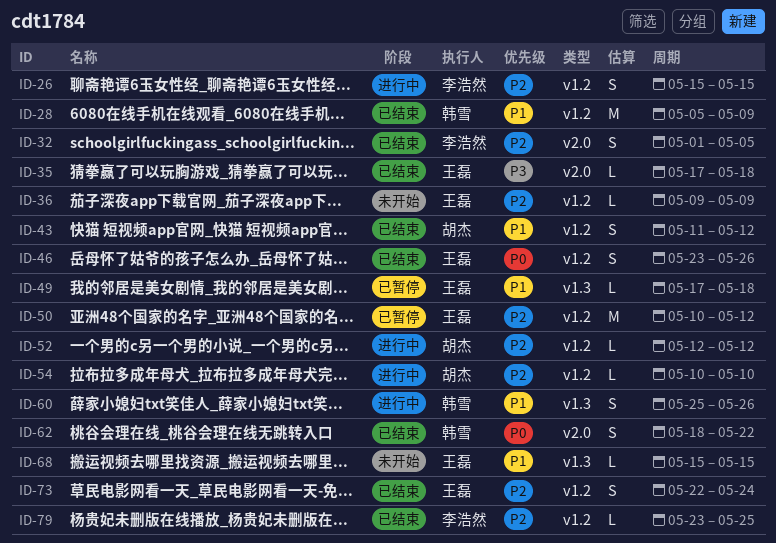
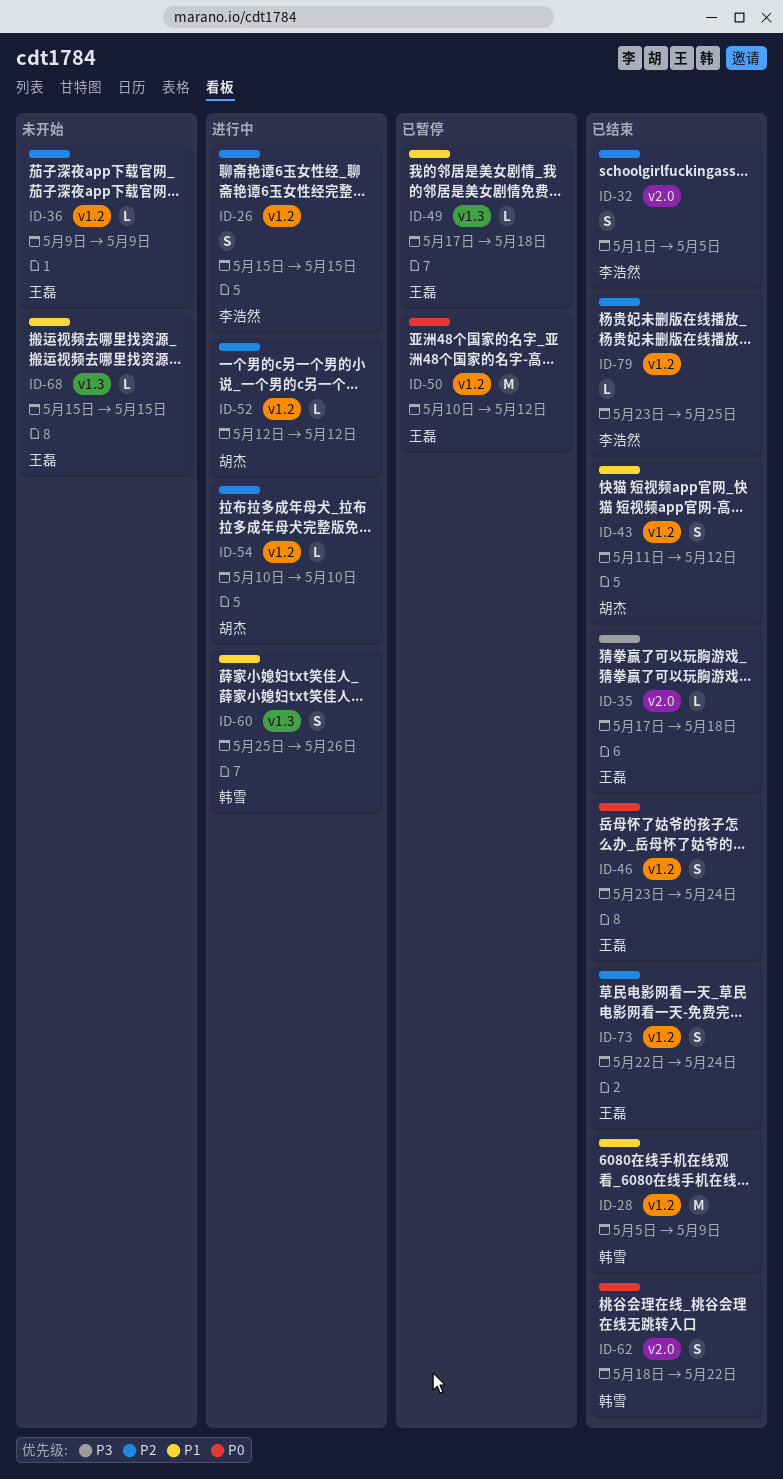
ID-46, due: May 26 -> May 24
ID-50, priority: P2 -> P0

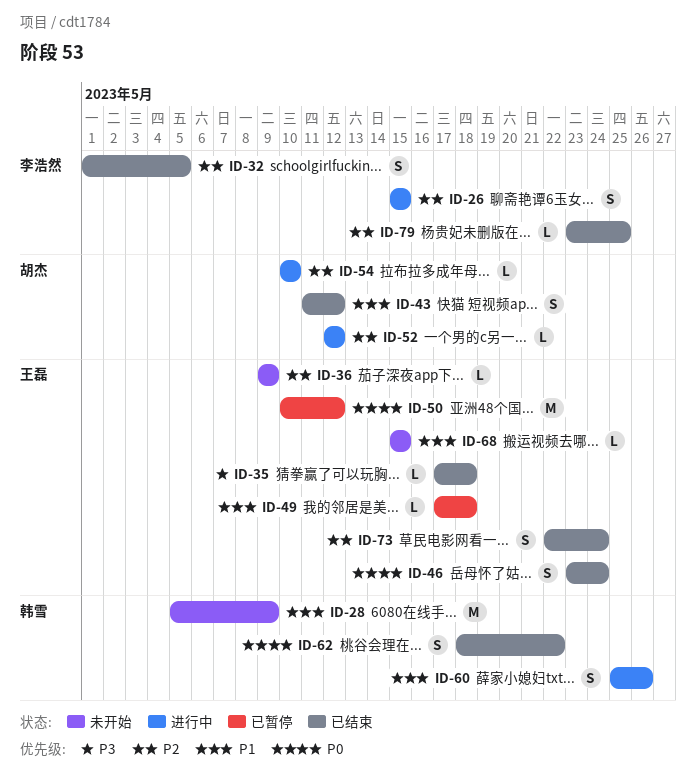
ID-28, status: 已结束 -> 未开始

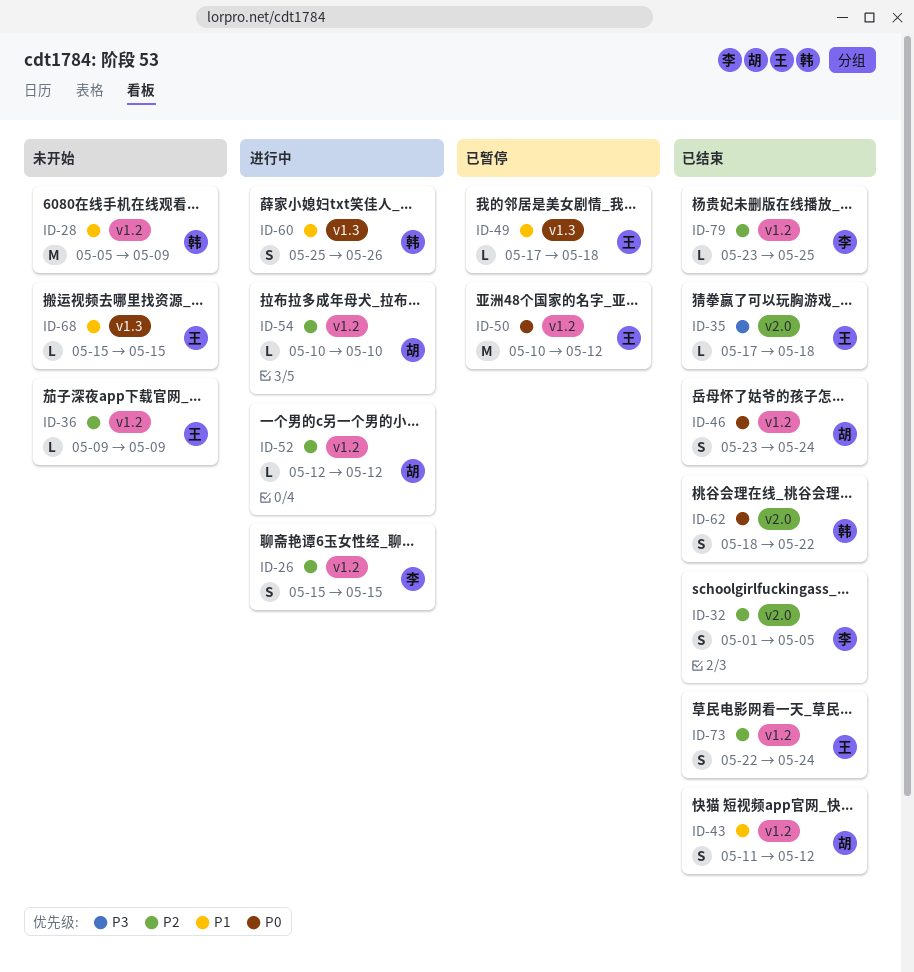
ID-46, owner: 王磊 -> 胡杰

